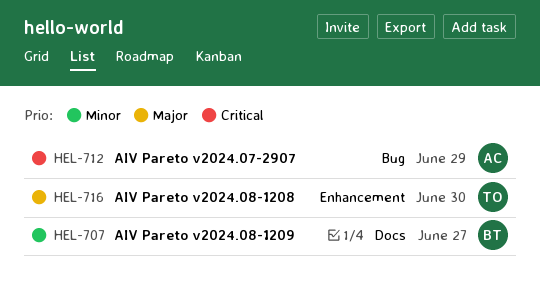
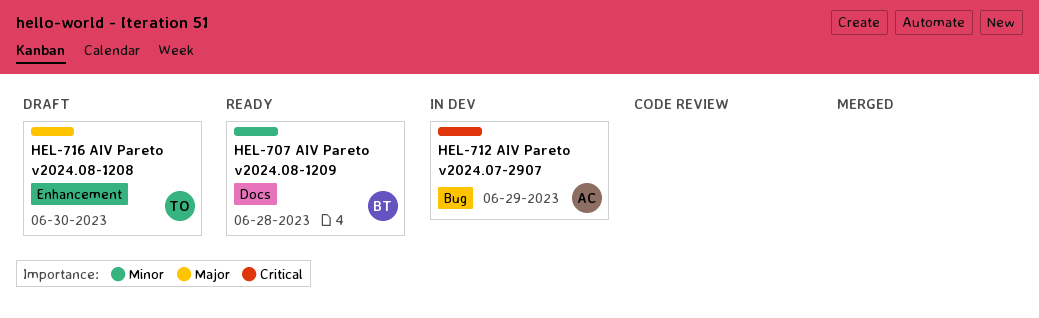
HEL-707, due: Jun 27 -> Jun 28

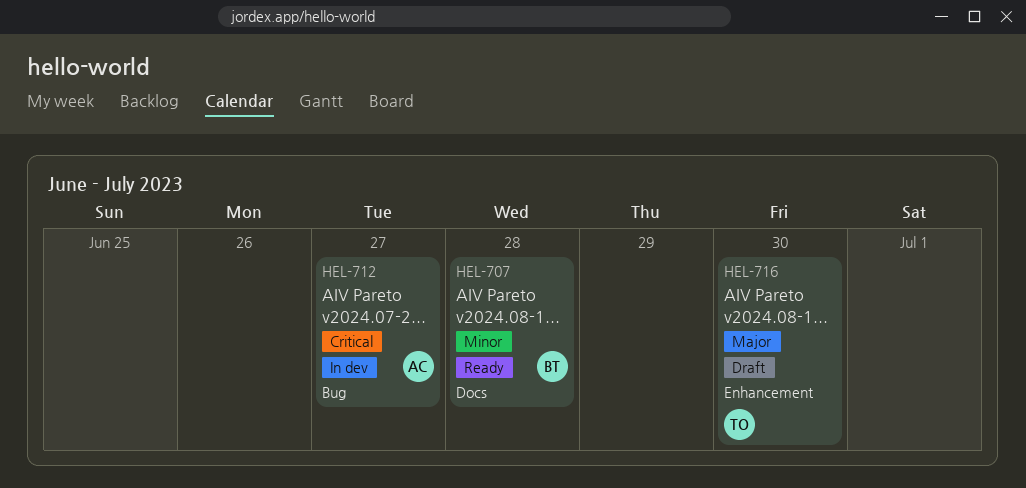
HEL-712, due: Jun 29 -> Jun 27

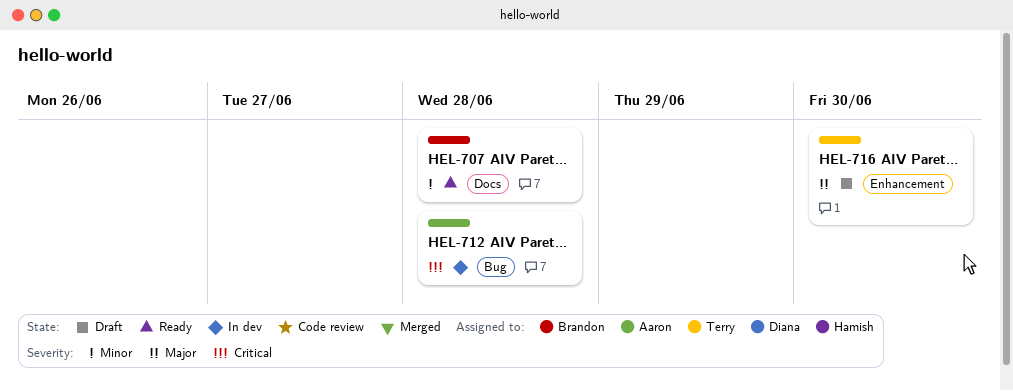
HEL-712, due: Jun 27 -> Jun 28

